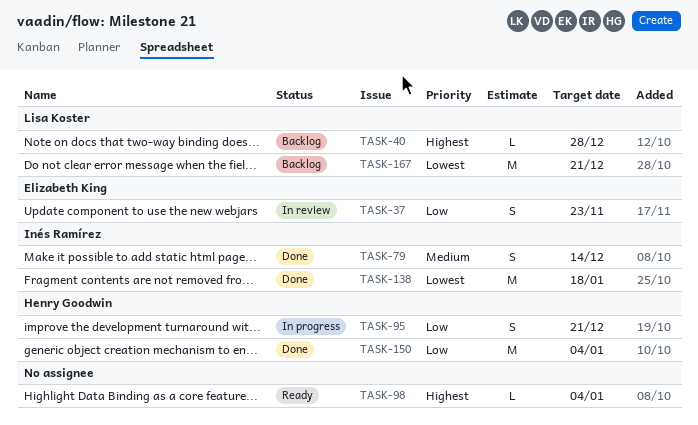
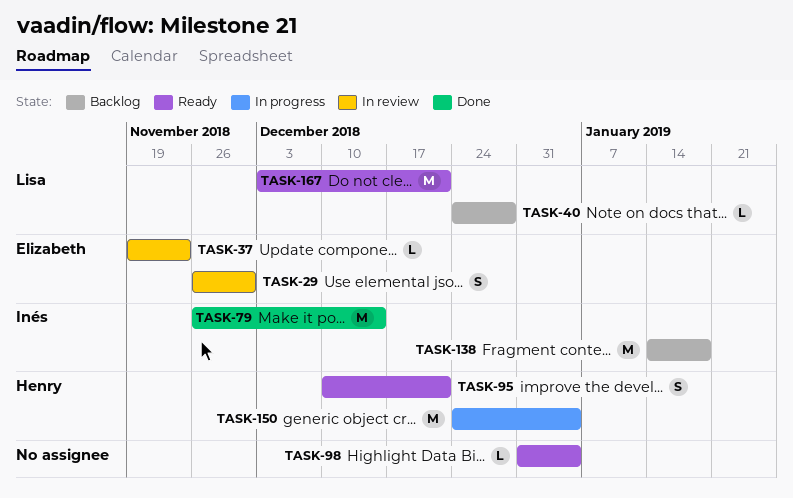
TASK-29: none -> present
TASK-37, estimate: S -> L
TASK-79, estimate: S -> M
TASK-95, status: In progress -> Ready
TASK-138, status: Done -> Backlog
TASK-150, status: Done -> In progress
TASK-167, status: Backlog -> Ready

